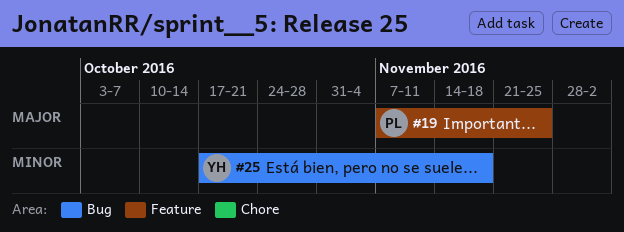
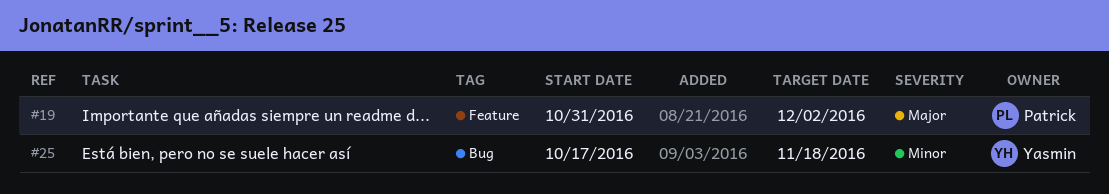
#19, start: Nov 7 -> Oct 31
#19, due: Nov 25 -> Dec 2

